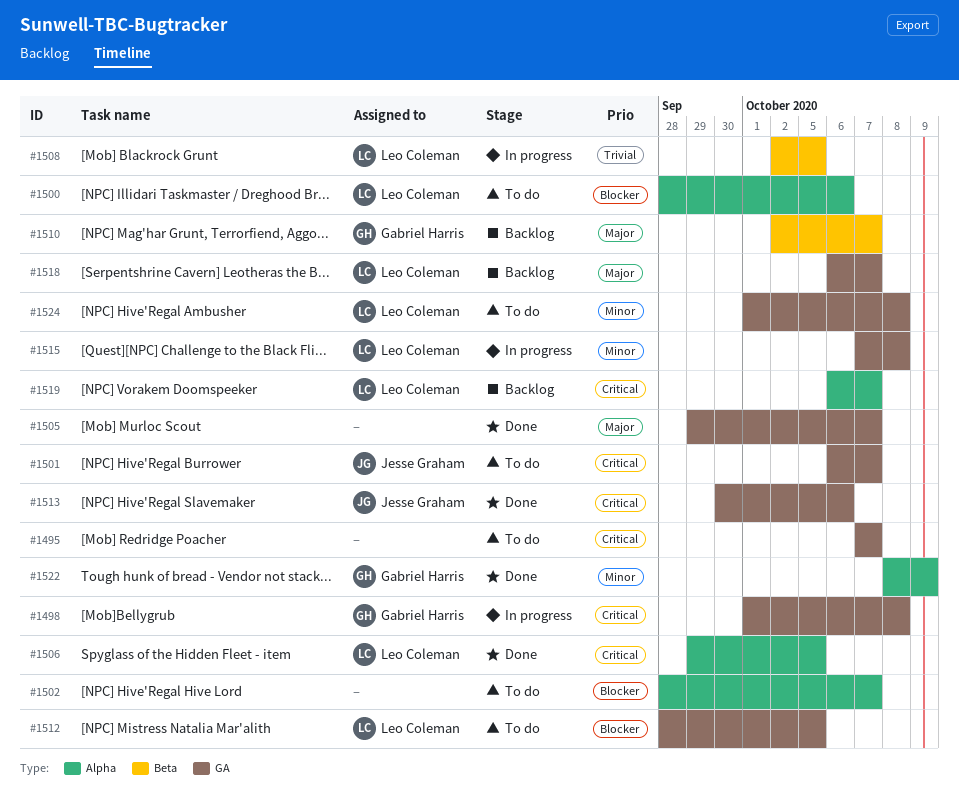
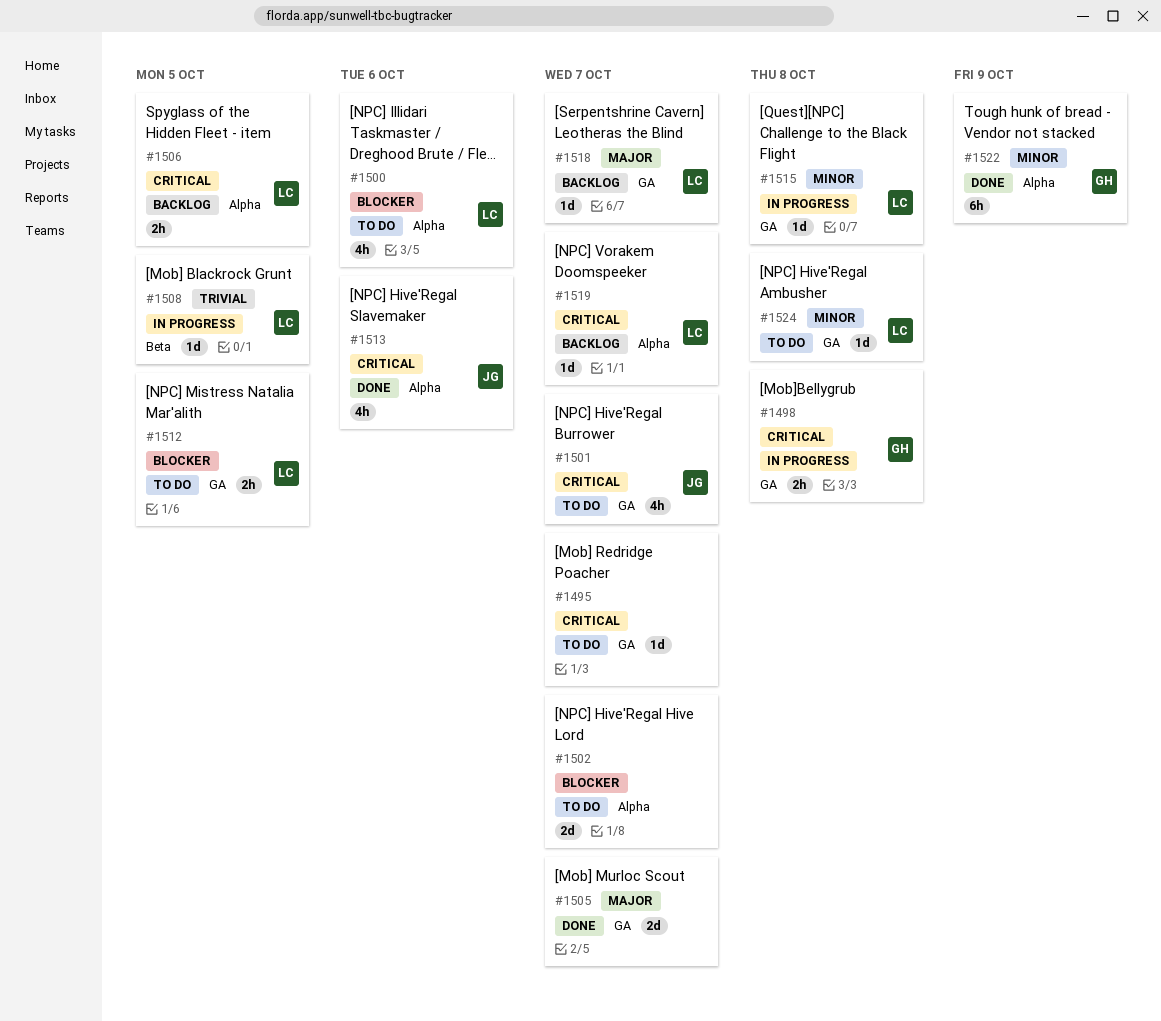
#1506, status: Done -> Backlog
#1510: present -> none
#1513, label: GA -> Alpha

